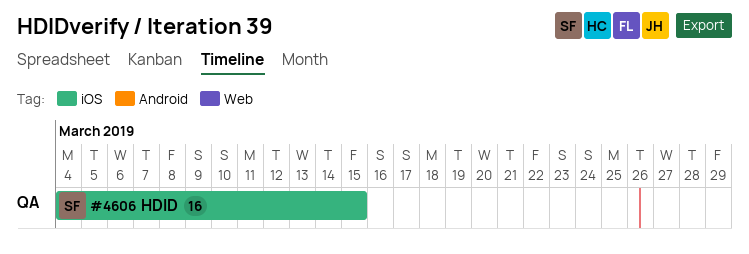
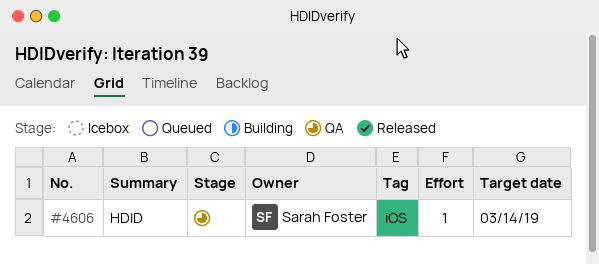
#4606, estimate: 16 -> 1
#4606, due: Mar 15 -> Mar 14

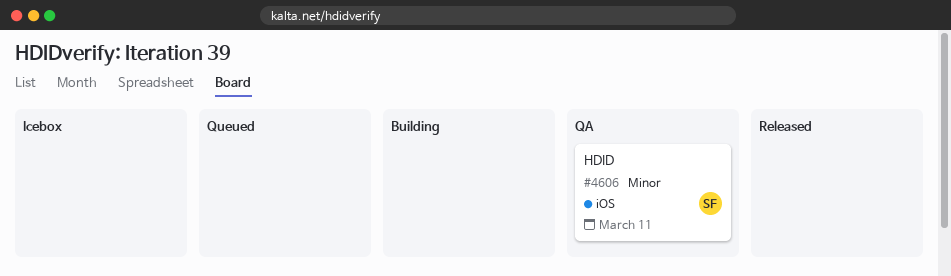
#4606, due: Mar 14 -> Mar 11

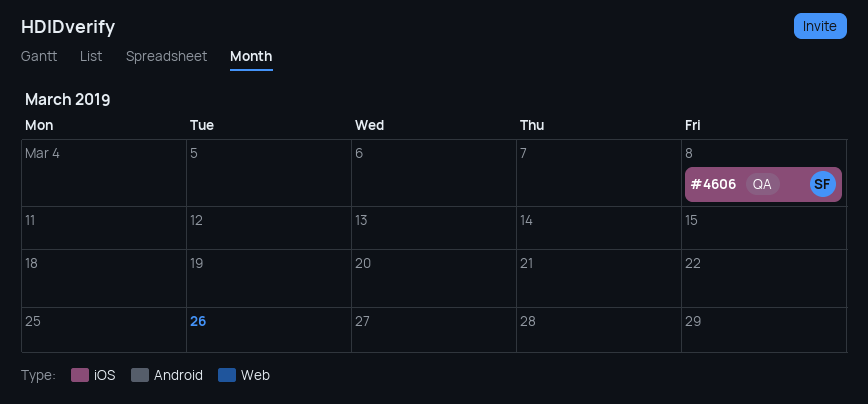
#4606, due: Mar 11 -> Mar 8

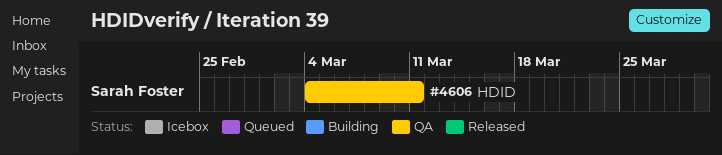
#4606, due: Mar 8 -> Mar 11

